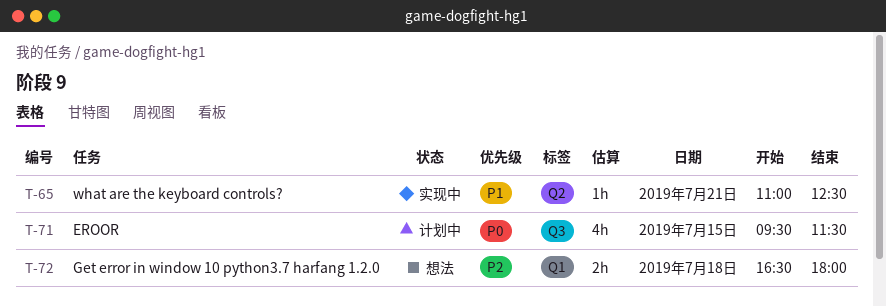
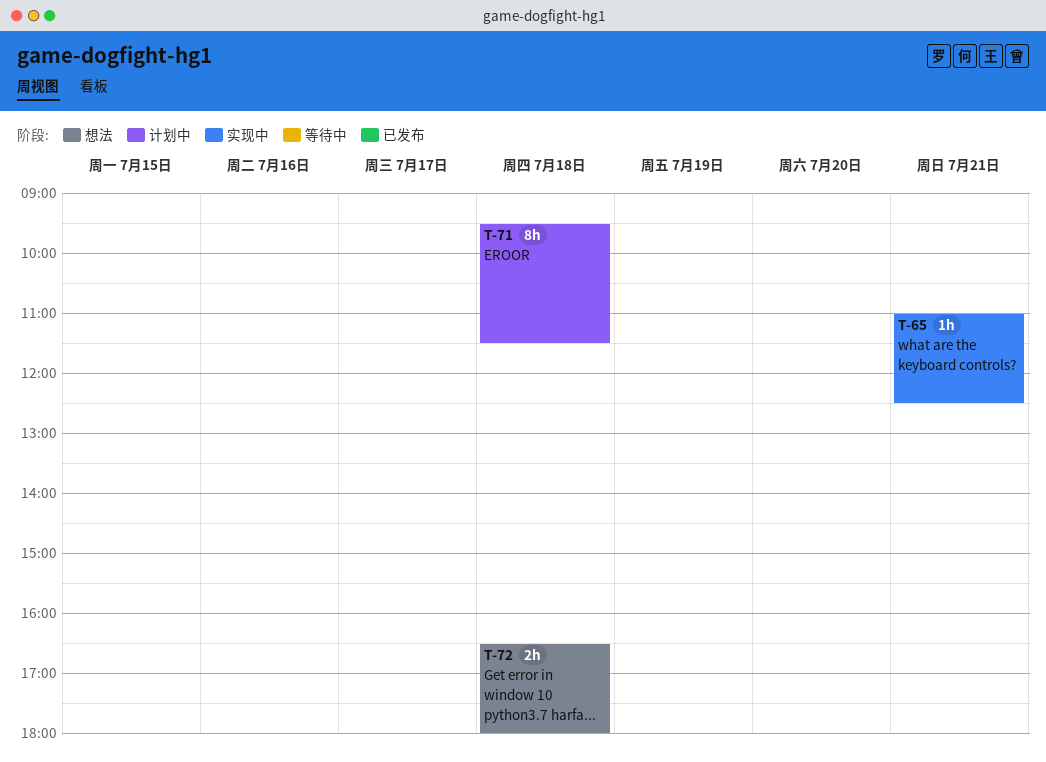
T-71, estimate: 4h -> 8h
T-71, day: Jul 15 -> Jul 18

